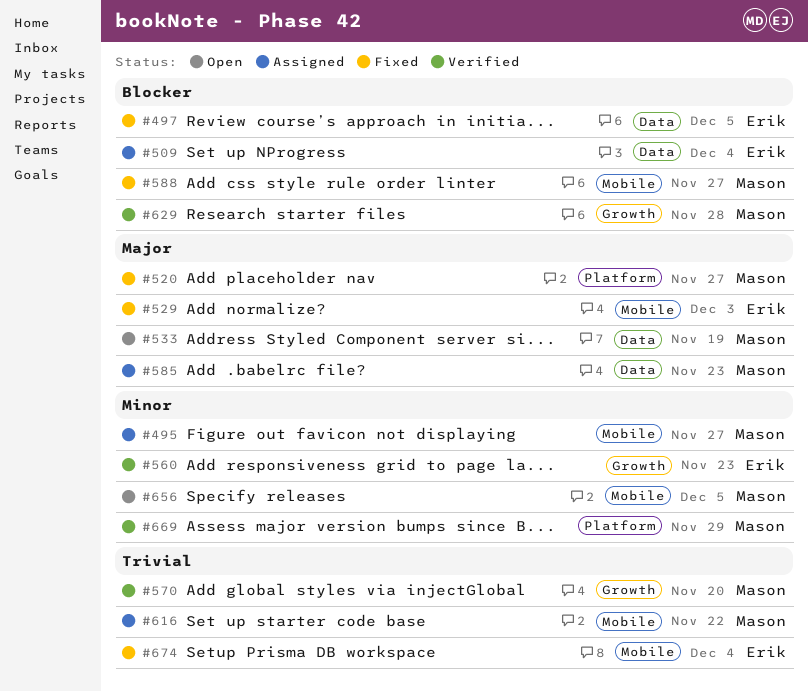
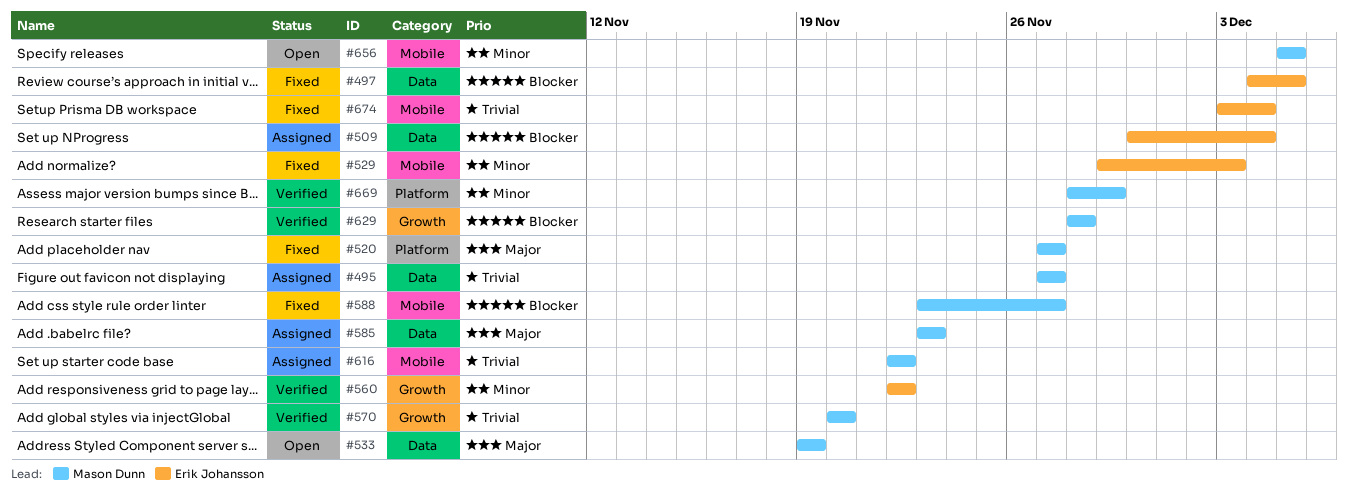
#495, priority: Minor -> Trivial
#495, label: Mobile -> Data
#529, priority: Major -> Minor
#560, due: Nov 23 -> Nov 22

